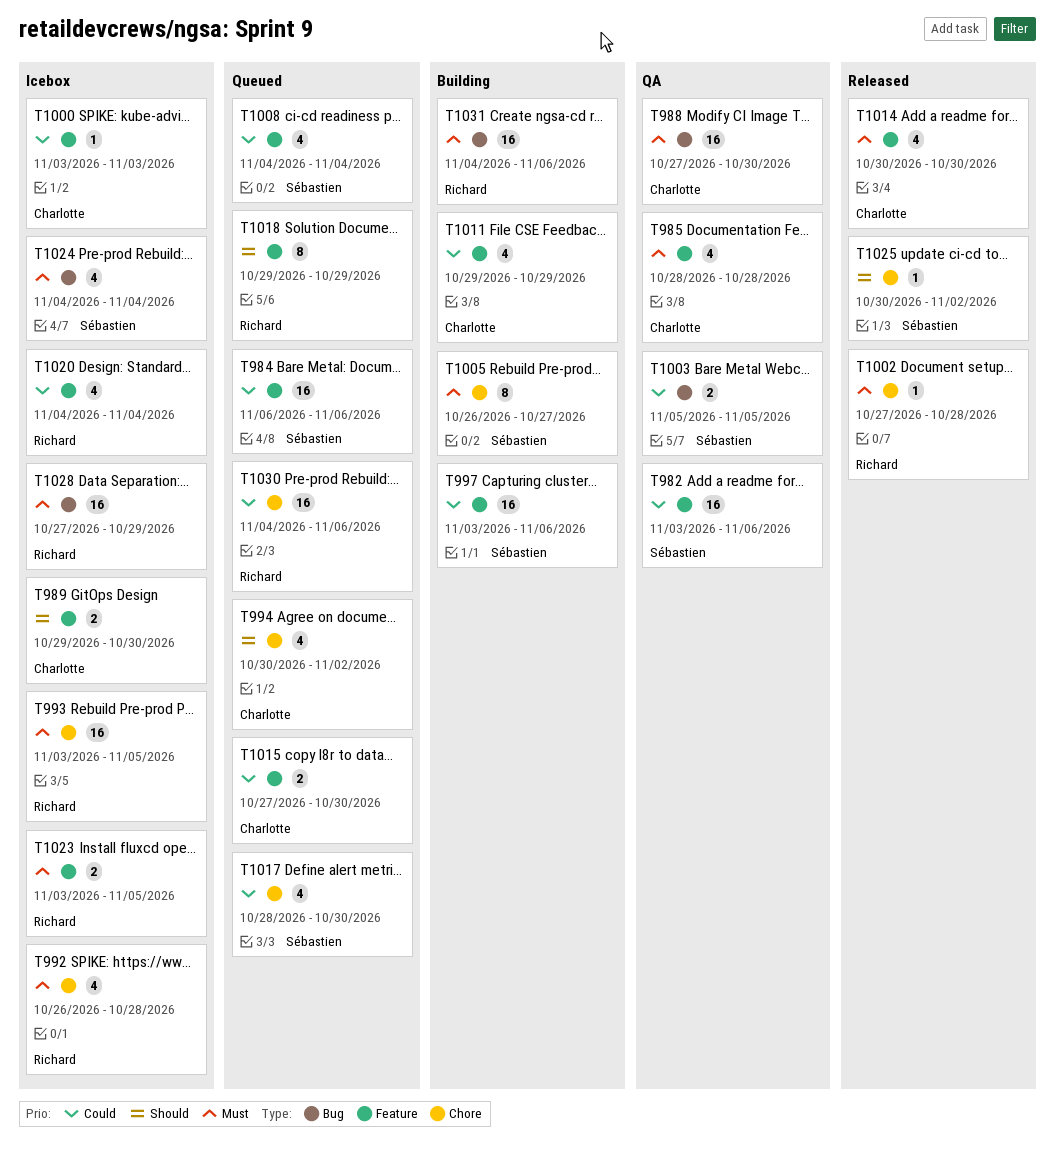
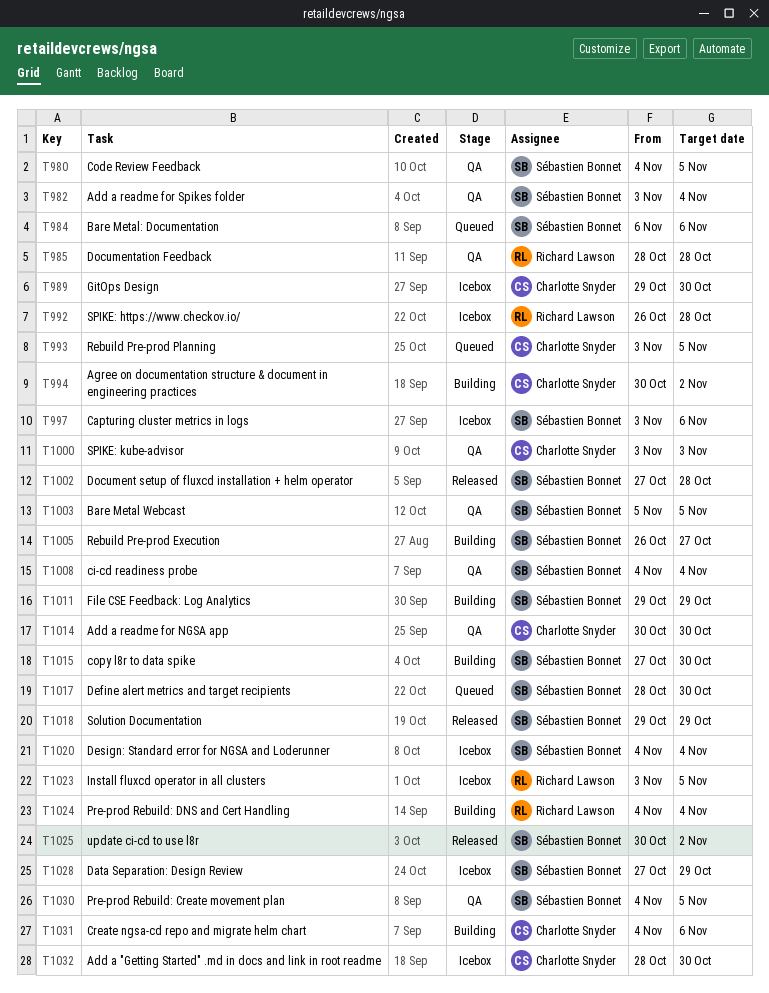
T980: none -> present
T982, due: Nov 6 -> Nov 4
T985, owner: Charlotte Snyder -> Richard Lawson
T988: present -> none
T993, status: Icebox -> Queued
T993, owner: Richard Lawson -> Charlotte Snyder
T994, status: Queued -> Building
T997, status: Building -> Icebox
T1000, status: Icebox -> QA
T1002, owner: Richard Lawson -> Sébastien Bonnet
T1008, status: Queued -> QA
T1011, owner: Charlotte Snyder -> Sébastien Bonnet
T1014, status: Released -> QA
T1015, status: Queued -> Building
T1015, owner: Charlotte Snyder -> Sébastien Bonnet
T1018, status: Queued -> Released
T1018, owner: Richard Lawson -> Sébastien Bonnet
T1020, owner: Richard Lawson -> Sébastien Bonnet
T1024, status: Icebox -> Building
T1024, owner: Sébastien Bonnet -> Richard Lawson
T1028, owner: Richard Lawson -> Sébastien Bonnet
T1030, status: Queued -> QA
T1030, owner: Richard Lawson -> Sébastien Bonnet
T1030, due: Nov 6 -> Nov 5
T1031, owner: Richard Lawson -> Charlotte Snyder
T1032: none -> present

